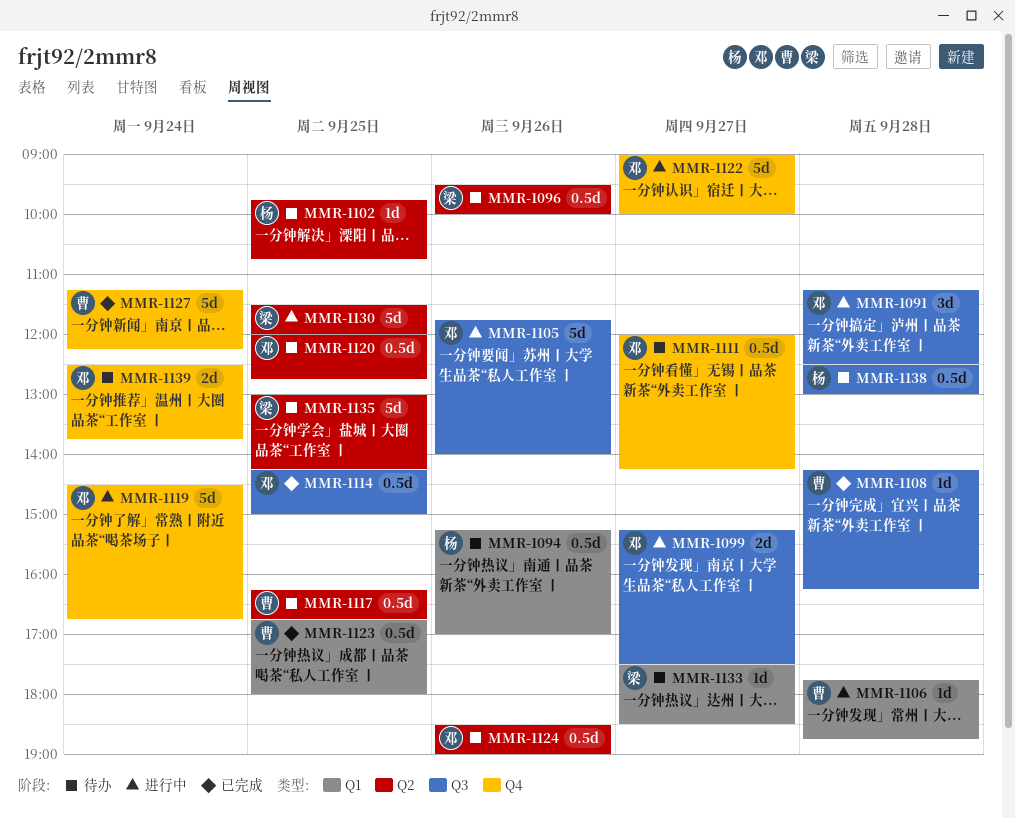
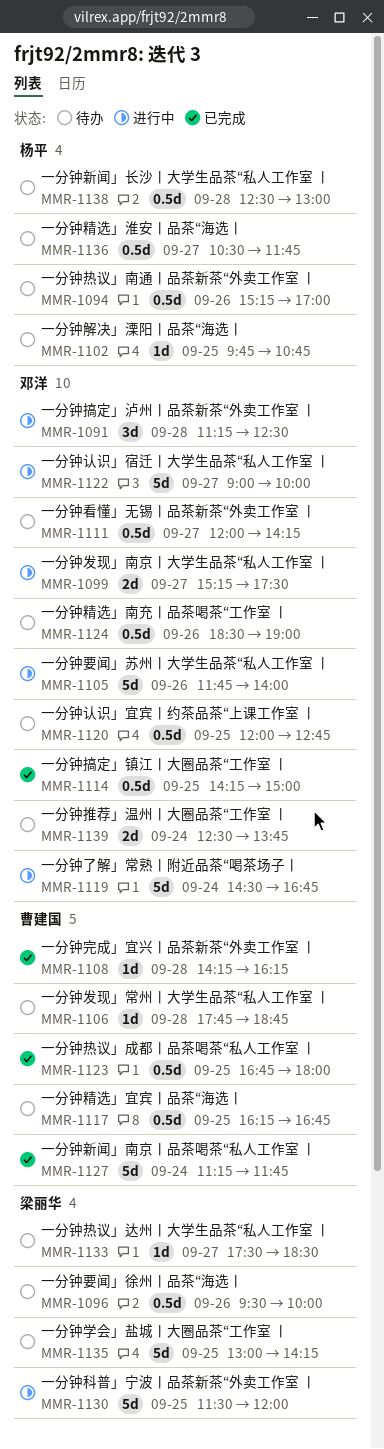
MMR-1106, status: 进行中 -> 待办
MMR-1127, ends: 12:15 -> 11:45
MMR-1136: none -> present

